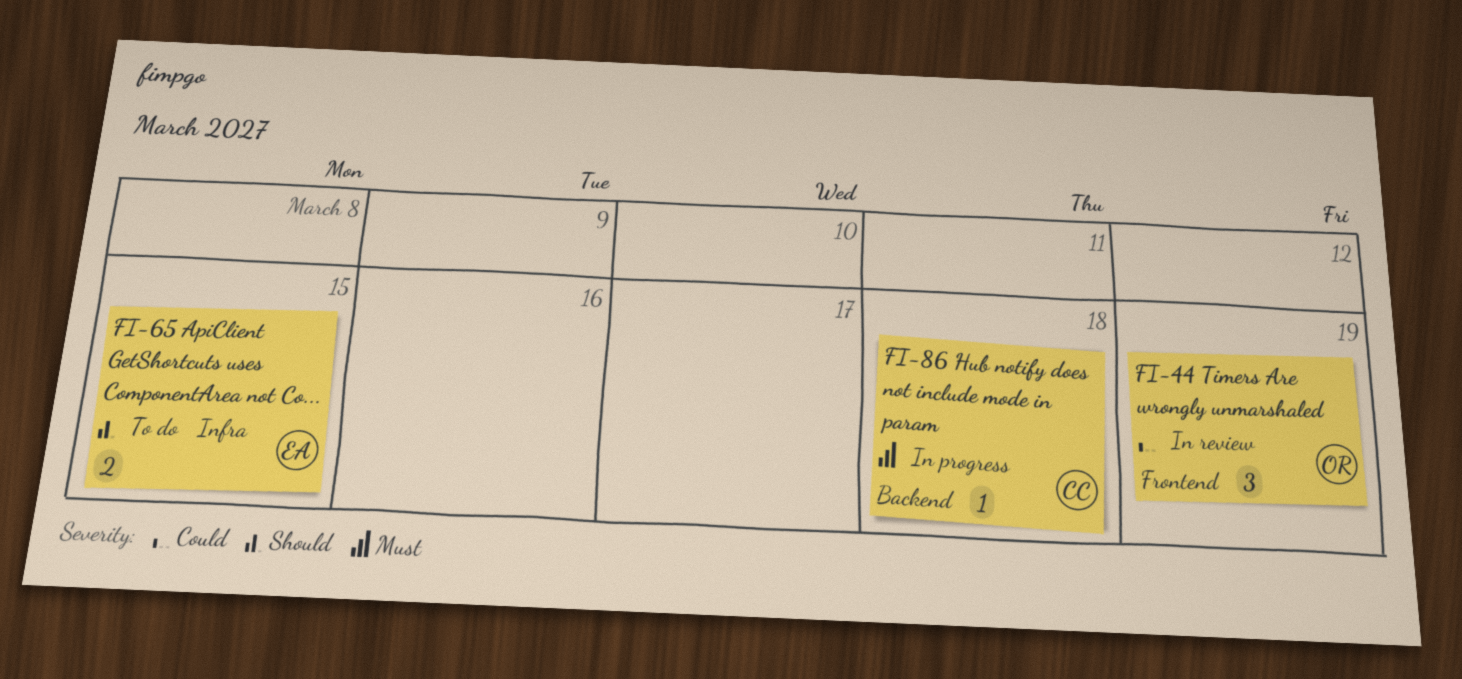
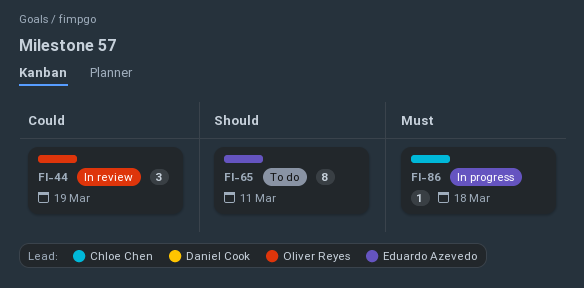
FI-65, estimate: 2 -> 8
FI-65, due: Mar 15 -> Mar 11

